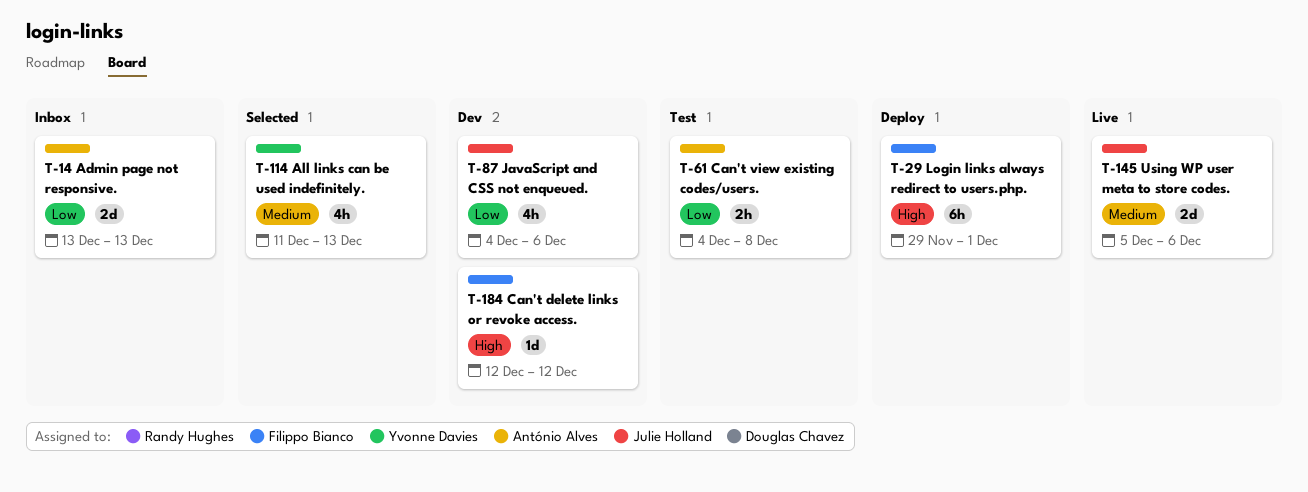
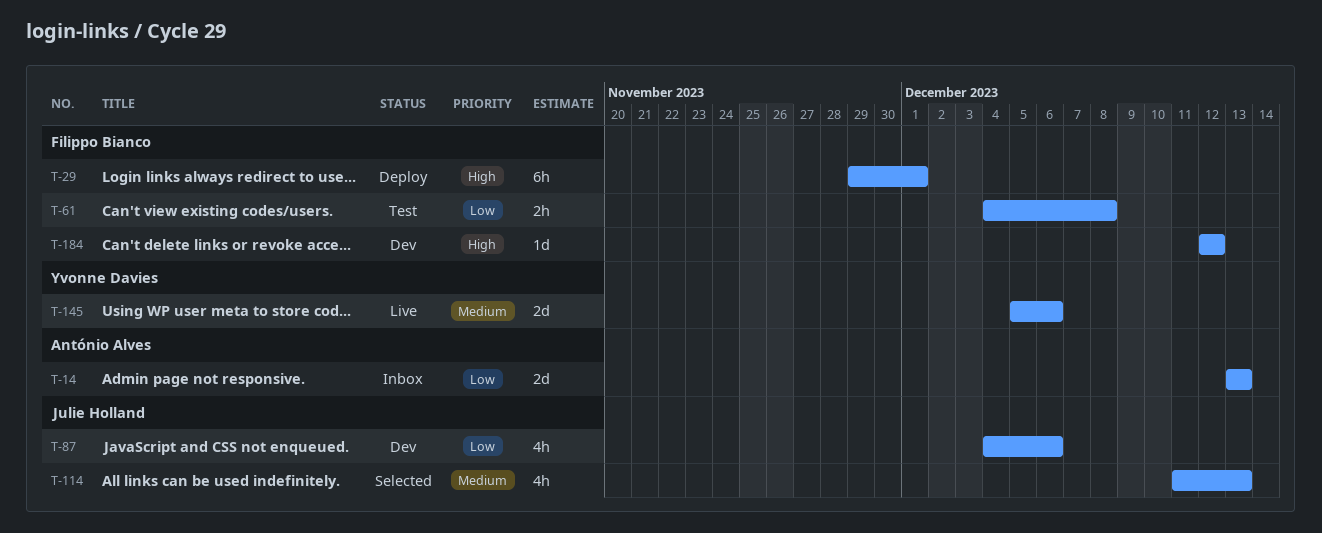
T-61, owner: António Alves -> Filippo Bianco
T-114, owner: Yvonne Davies -> Julie Holland
T-145, owner: Julie Holland -> Yvonne Davies

